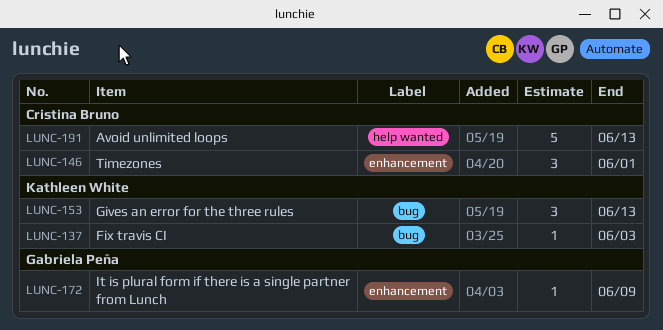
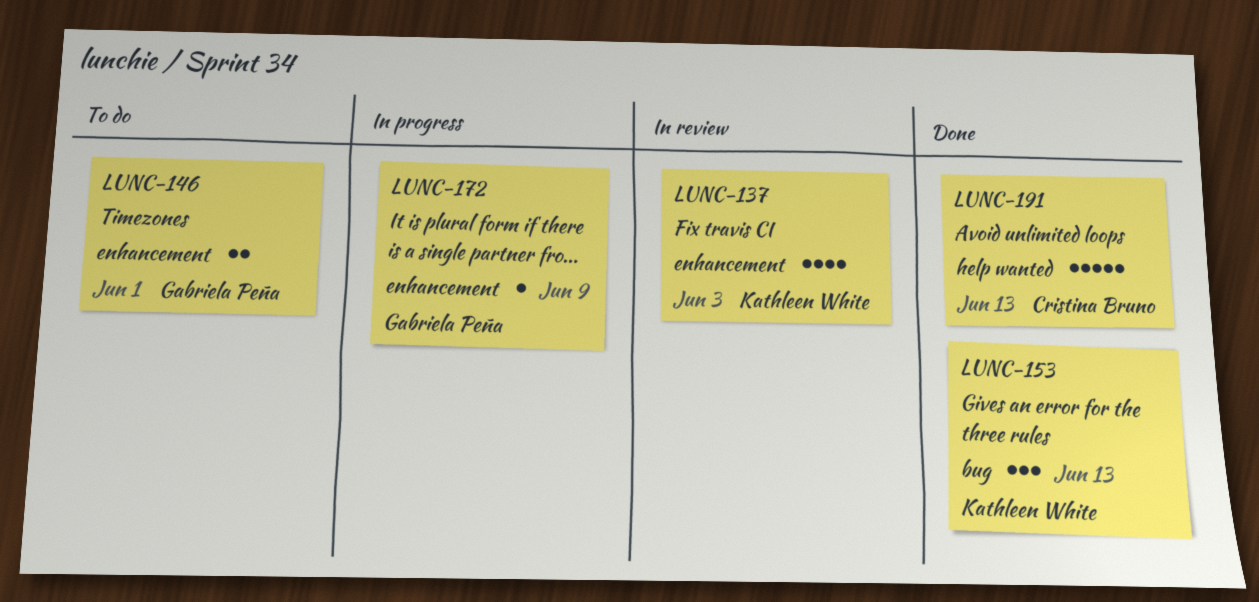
LUNC-137, label: bug -> enhancement
LUNC-137, estimate: 1 -> 4
LUNC-146, owner: Cristina Bruno -> Gabriela Peña
LUNC-146, estimate: 3 -> 2

